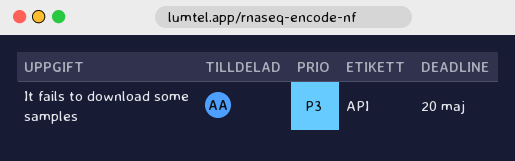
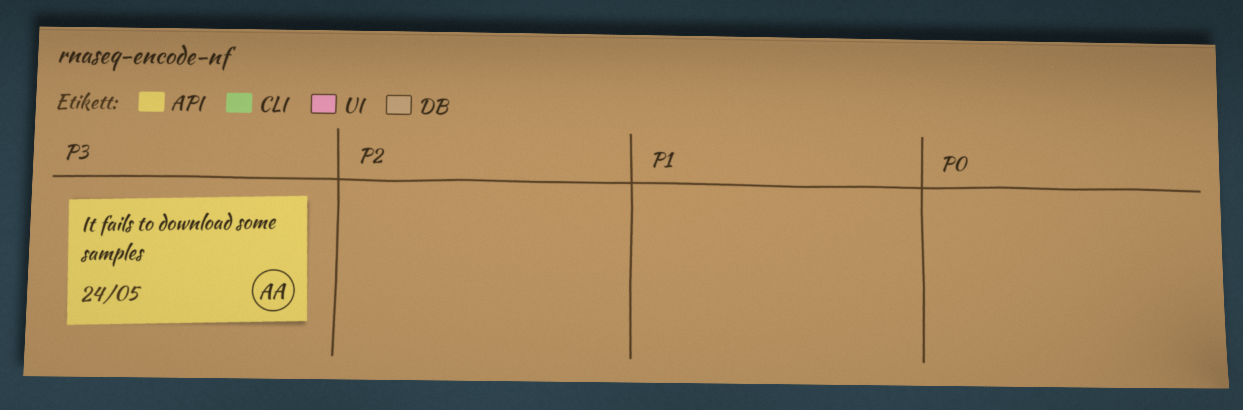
It fails to download some samples, due: May 20 -> May 24

